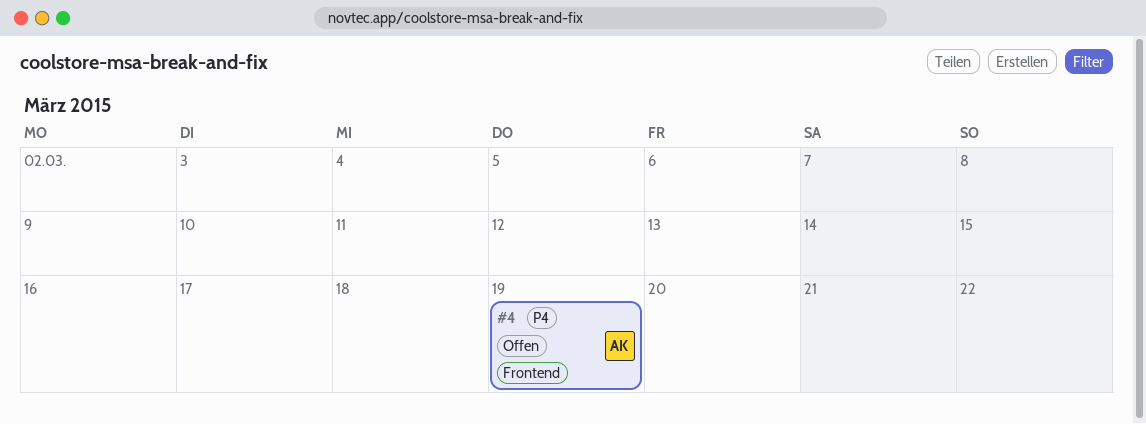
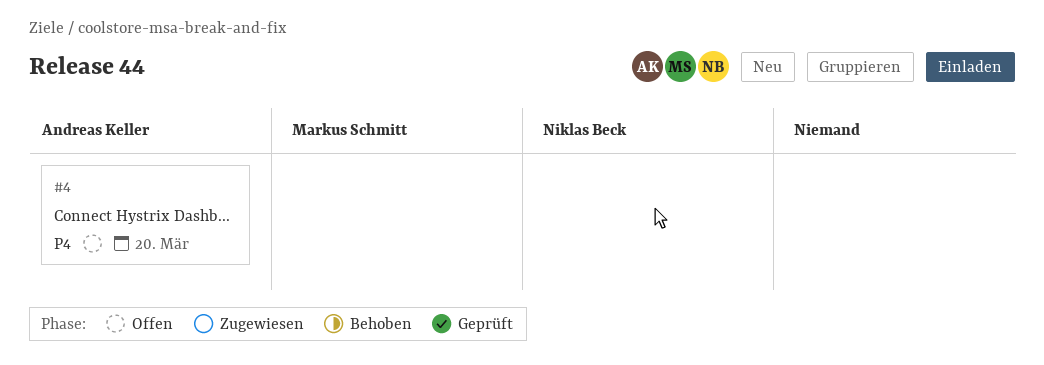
#4, due: Mar 19 -> Mar 20

